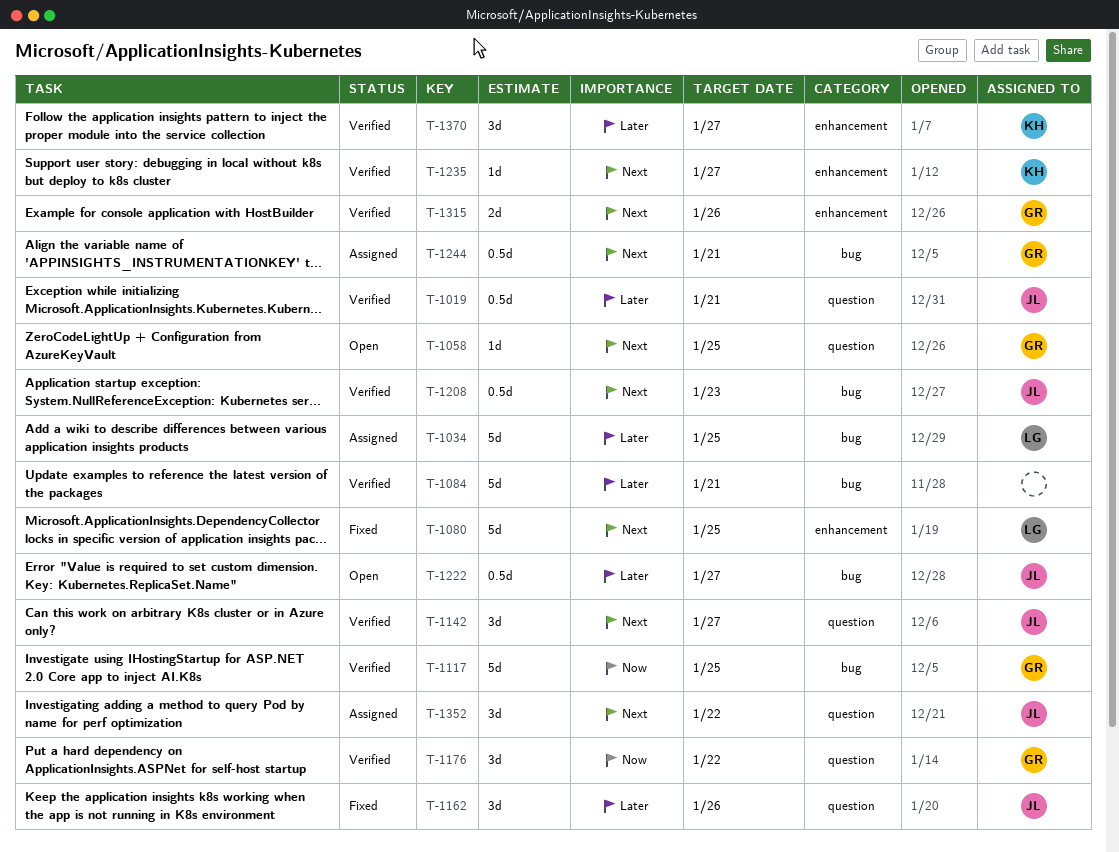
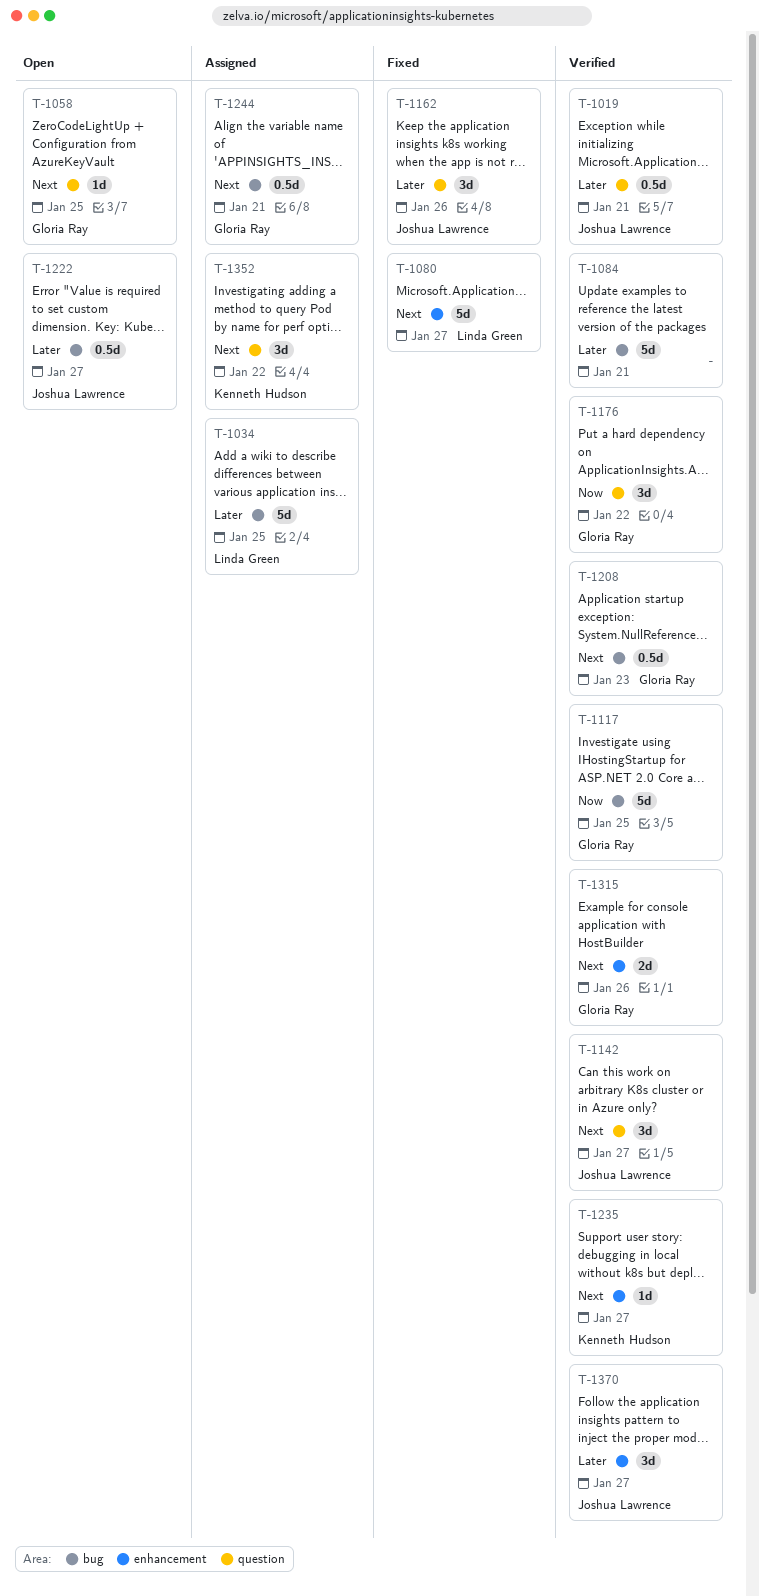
T-1080, due: Jan 25 -> Jan 27
T-1208, owner: Joshua Lawrence -> Gloria Ray
T-1352, owner: Joshua Lawrence -> Kenneth Hudson
T-1370, owner: Kenneth Hudson -> Joshua Lawrence

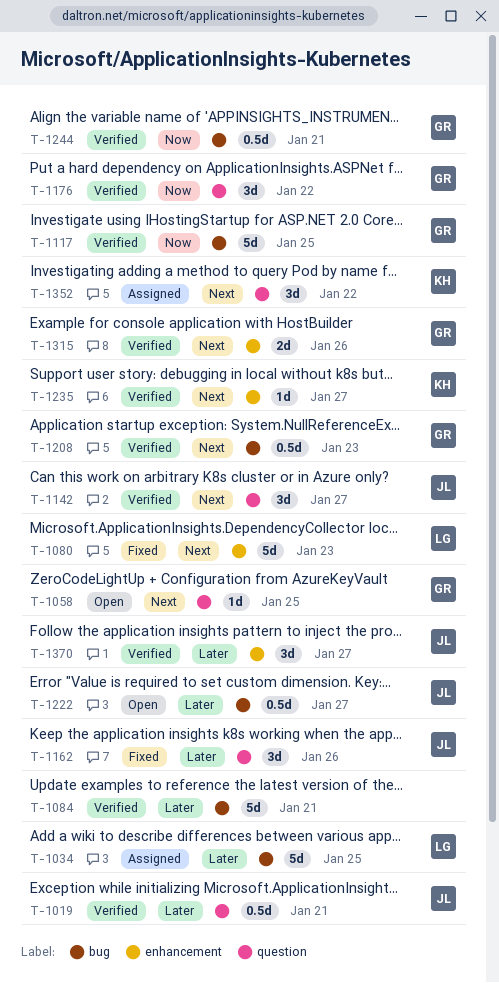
T-1080, due: Jan 27 -> Jan 23
T-1244, status: Assigned -> Verified
T-1244, priority: Next -> Now

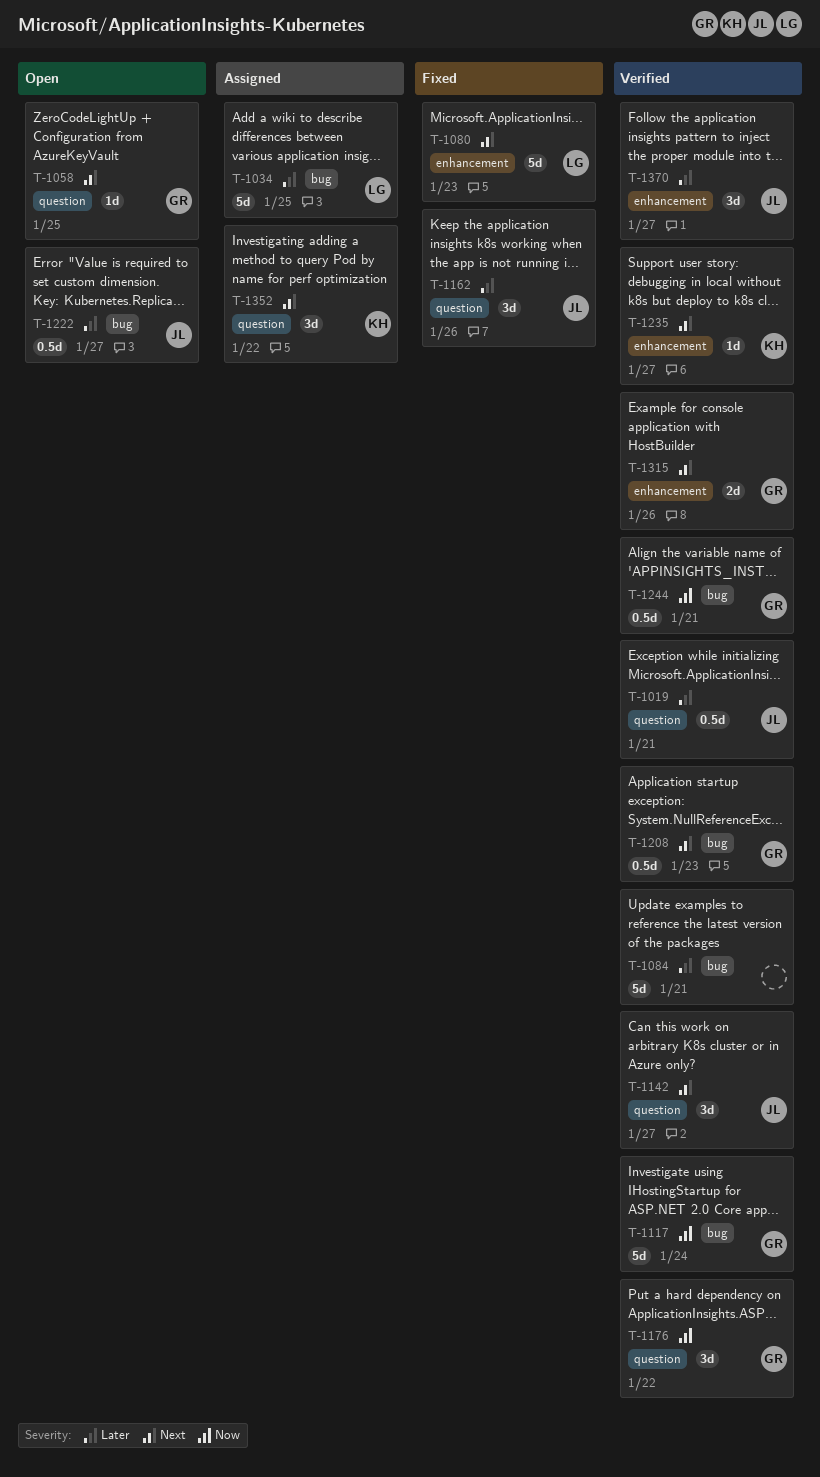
T-1117, due: Jan 25 -> Jan 24

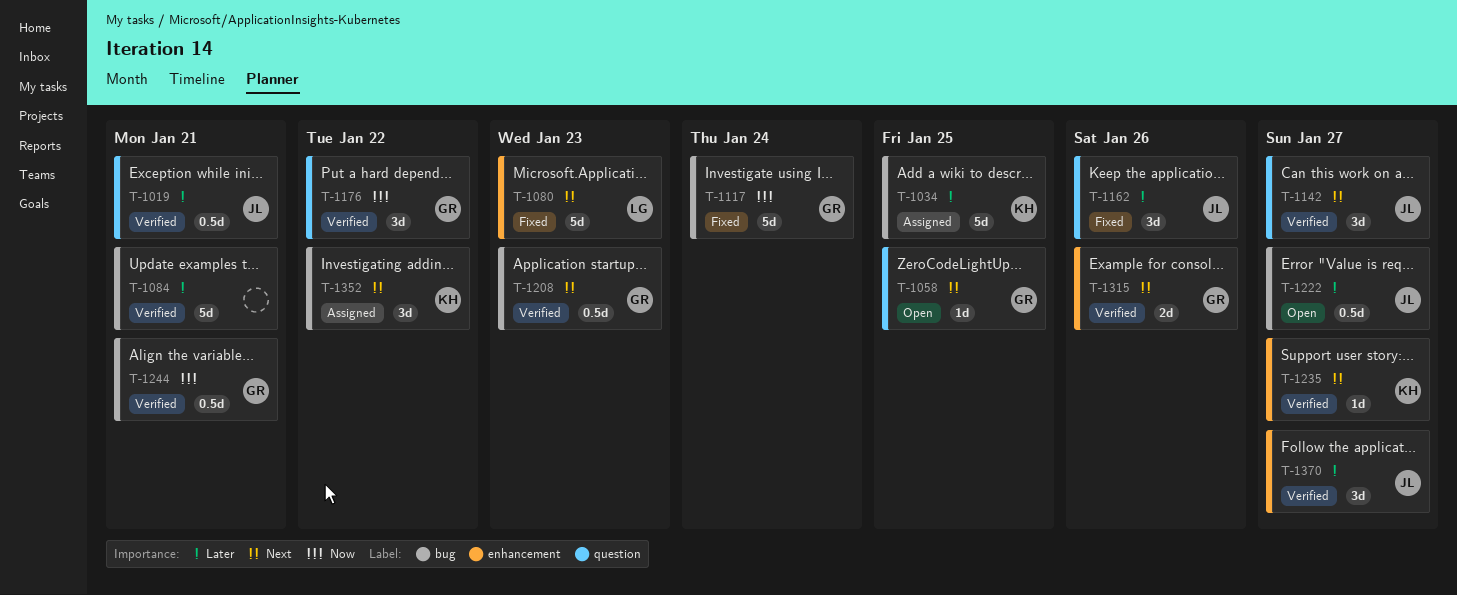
T-1034, owner: LG -> KH
T-1117, status: Verified -> Fixed
T-1352, label: question -> bug

